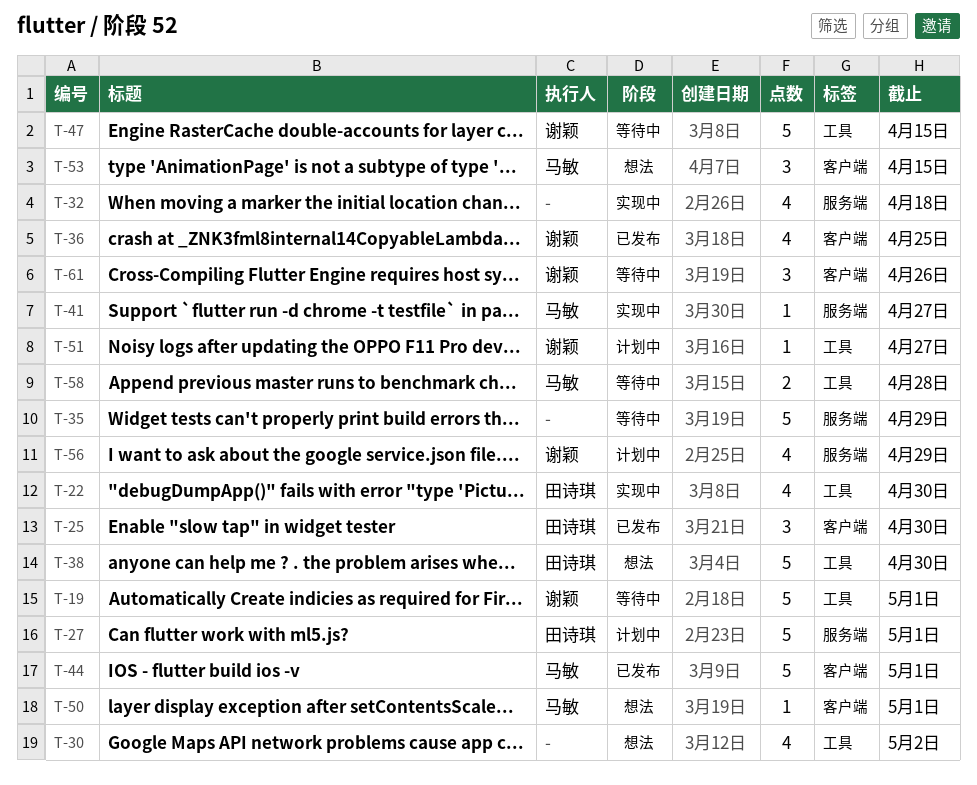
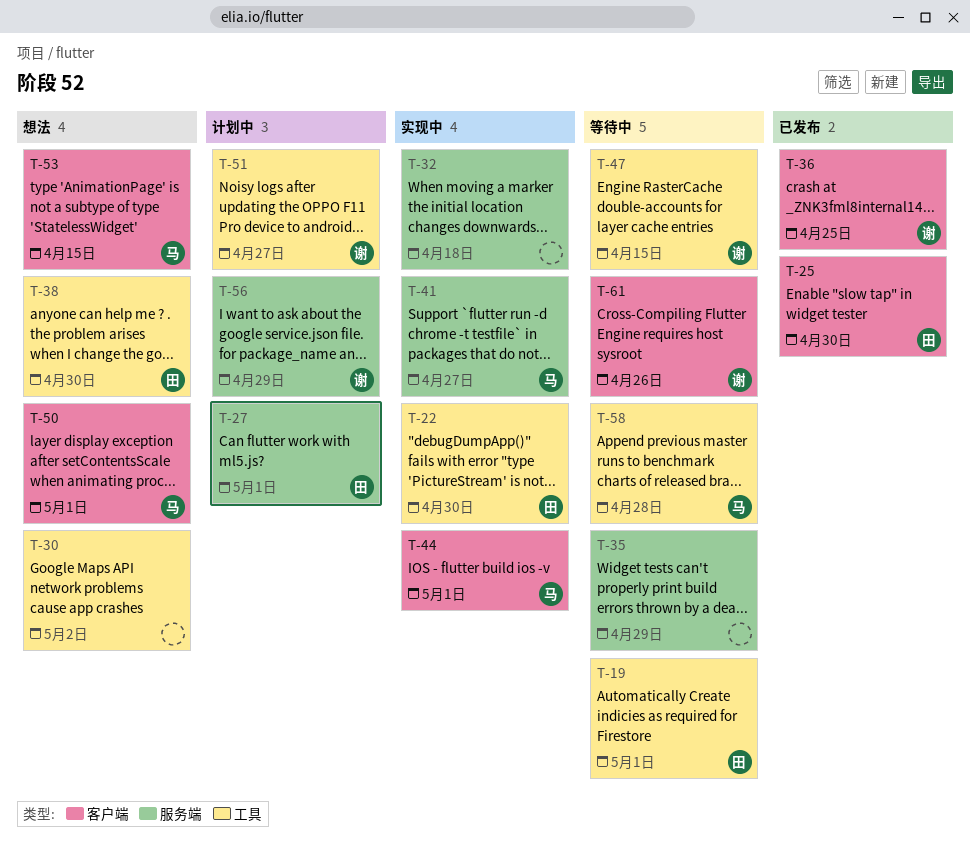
T-19, owner: 谢颖 -> 田诗琪
T-44, status: 已发布 -> 实现中

